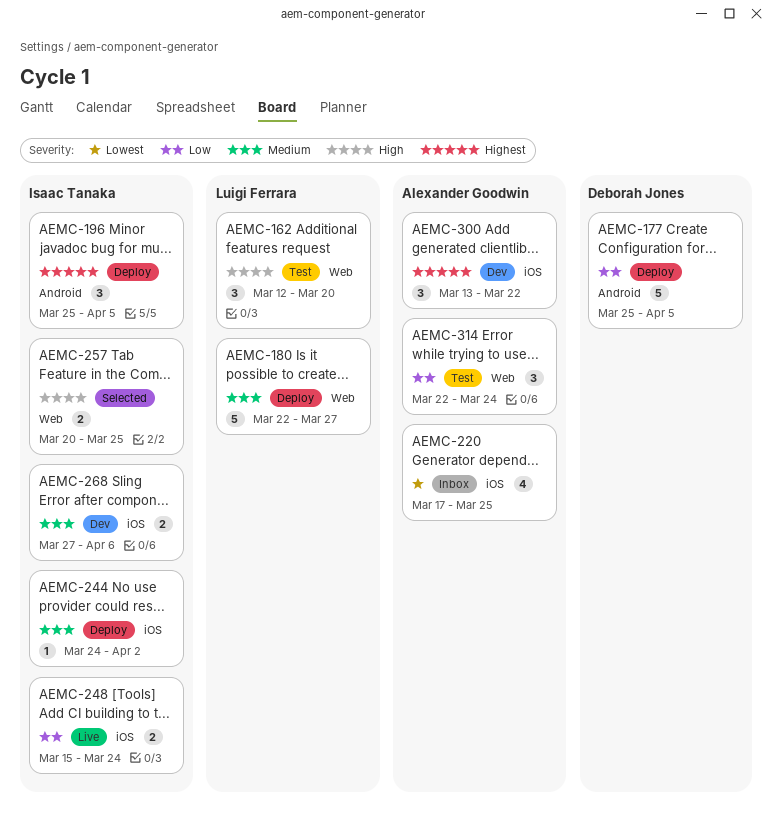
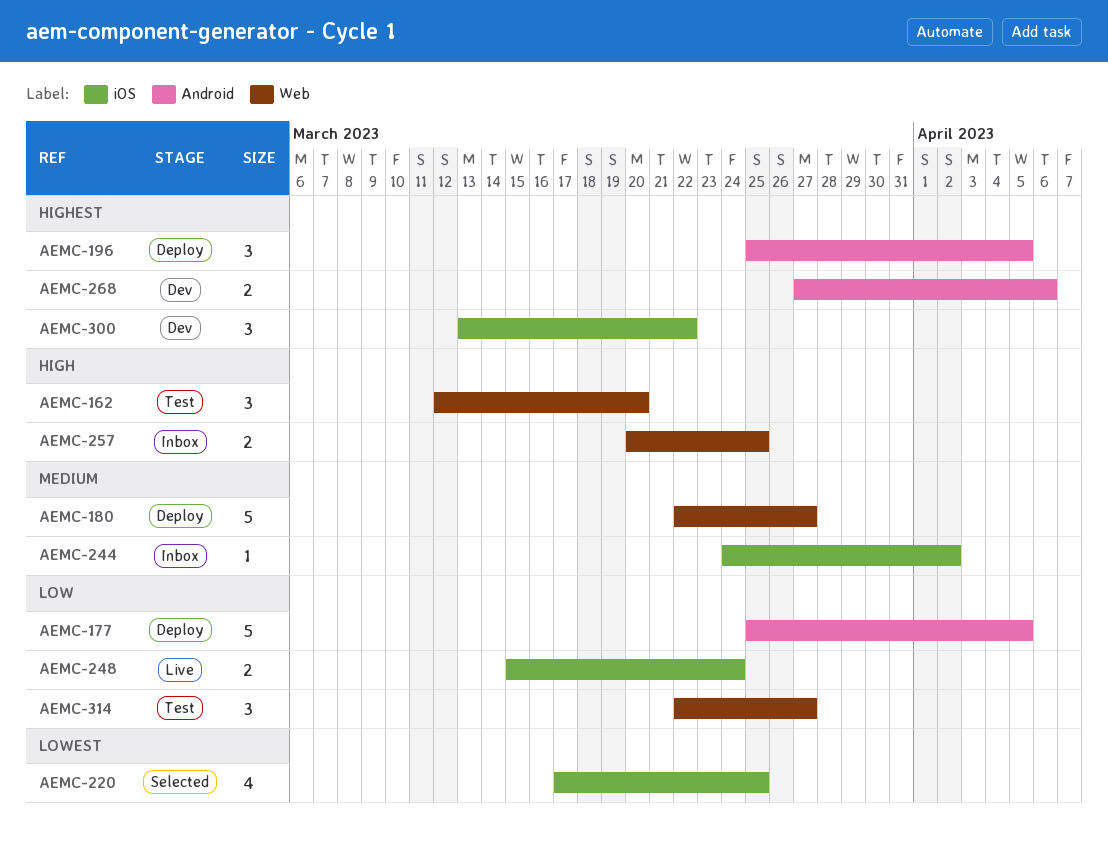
AEMC-220, status: Inbox -> Selected
AEMC-244, status: Deploy -> Inbox
AEMC-257, status: Selected -> Inbox
AEMC-268, priority: Medium -> Highest
AEMC-268, label: iOS -> Android
AEMC-314, due: Mar 24 -> Mar 27

